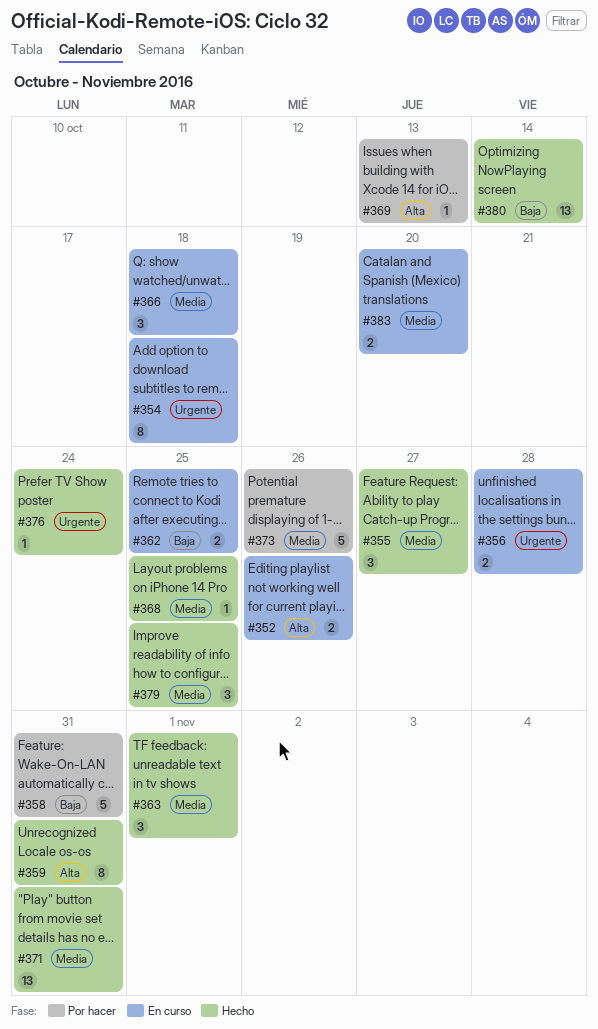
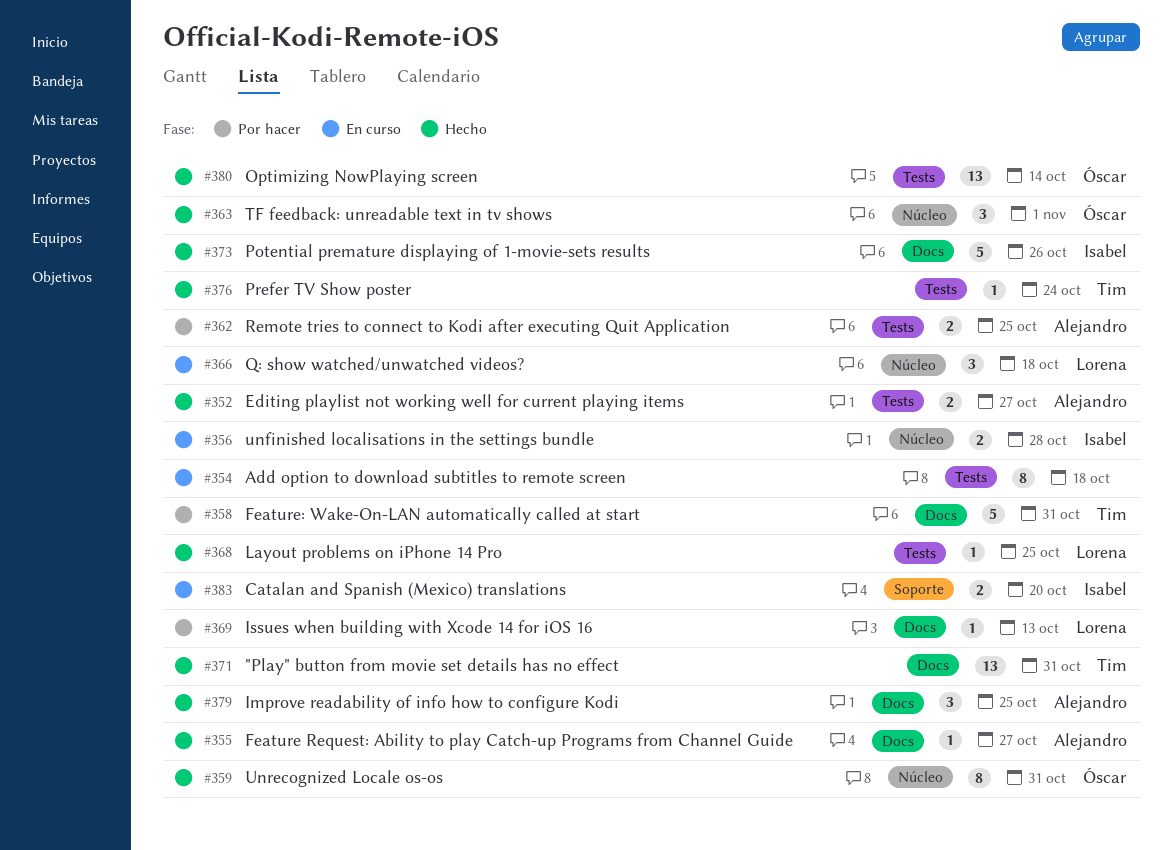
#352, status: En curso -> Hecho
#352, due: Oct 26 -> Oct 27
#355, estimate: 3 -> 1
#362, status: En curso -> Por hacer
#373, status: Por hacer -> Hecho

